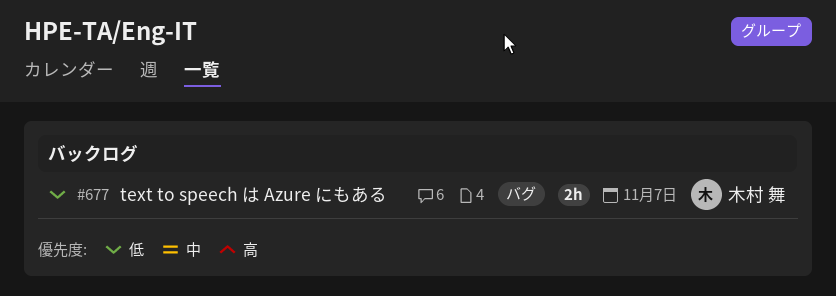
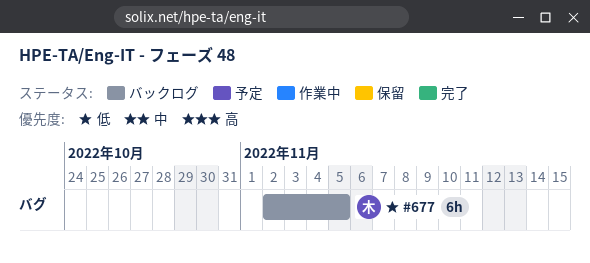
#677, estimate: 2h -> 6h
#677, due: Nov 7 -> Nov 5

